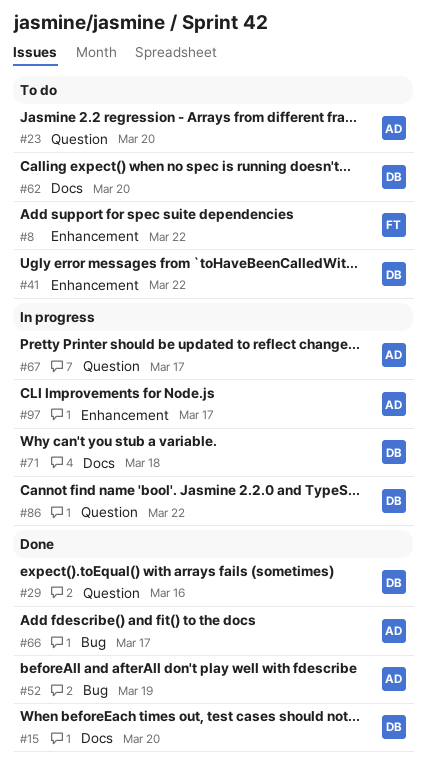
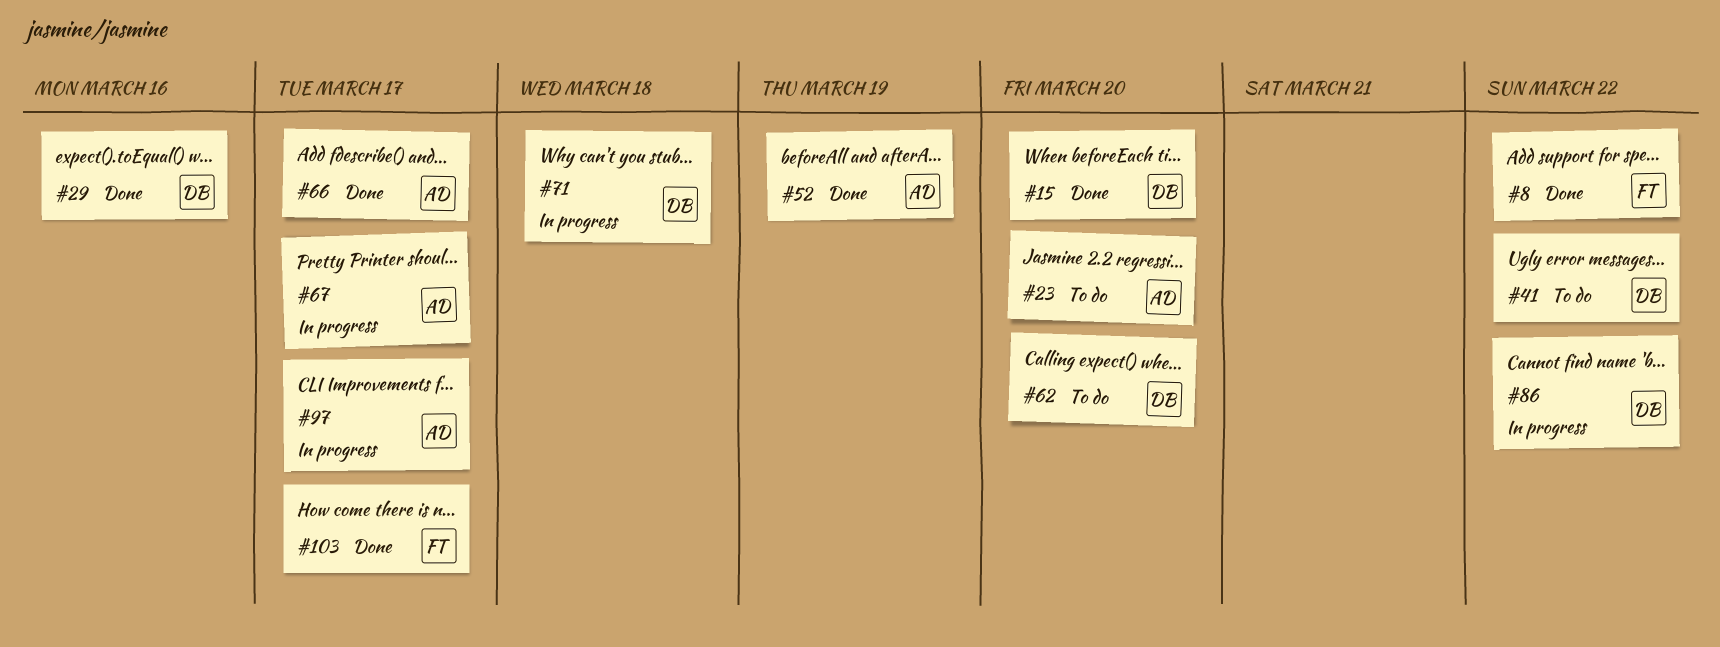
#8, status: To do -> Done
#103: none -> present

